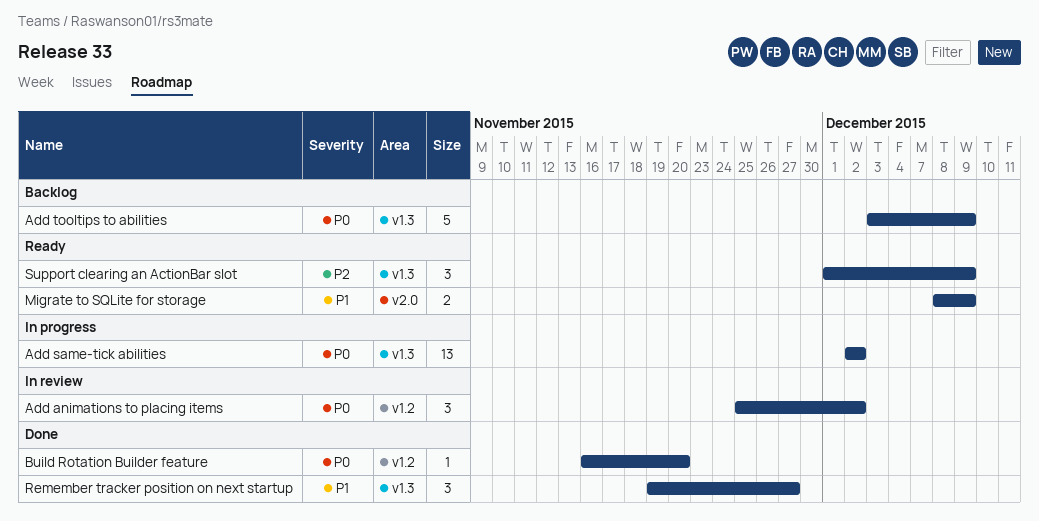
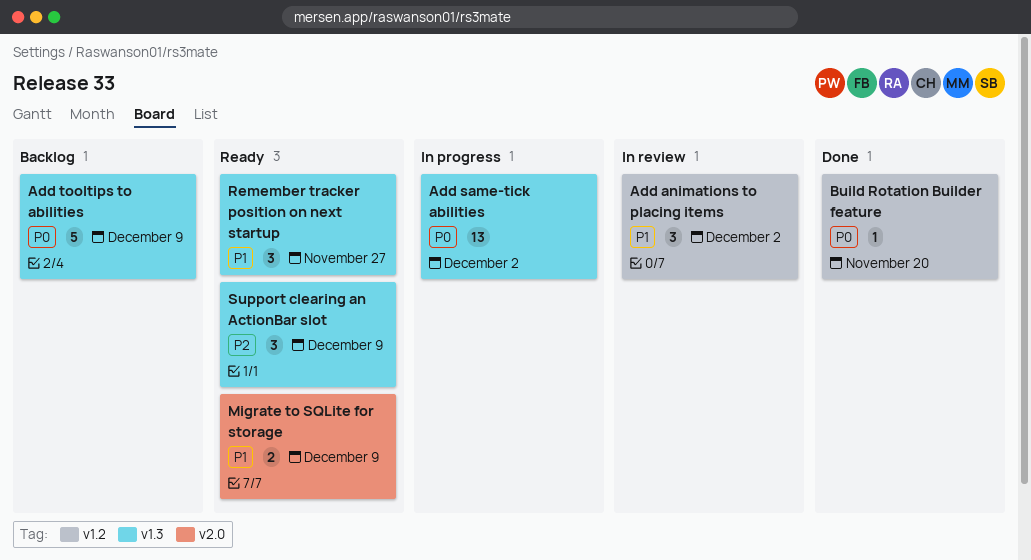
Add animations to placing items, priority: P0 -> P1
Remember tracker position on next startup, status: Done -> Ready

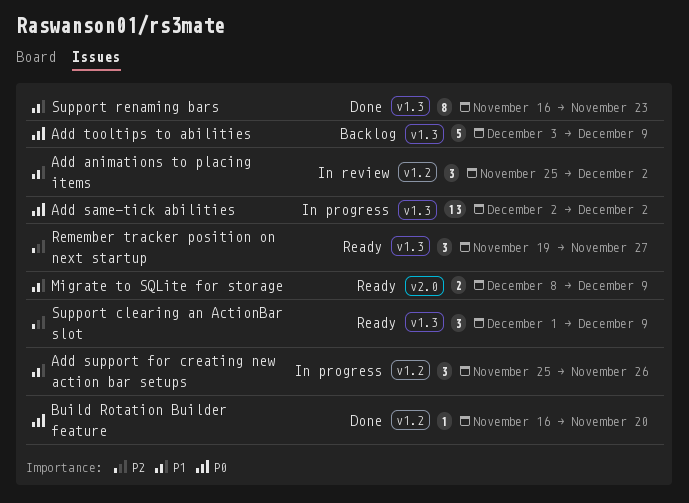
Add support for creating new action bar setups: none -> present
Remember tracker position on next startup, priority: P1 -> P2
Support renaming bars: none -> present

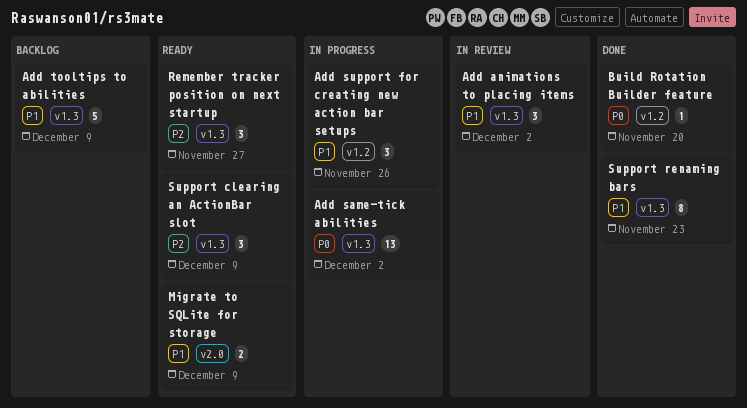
Add animations to placing items, label: v1.2 -> v1.3
Add tooltips to abilities, priority: P0 -> P1

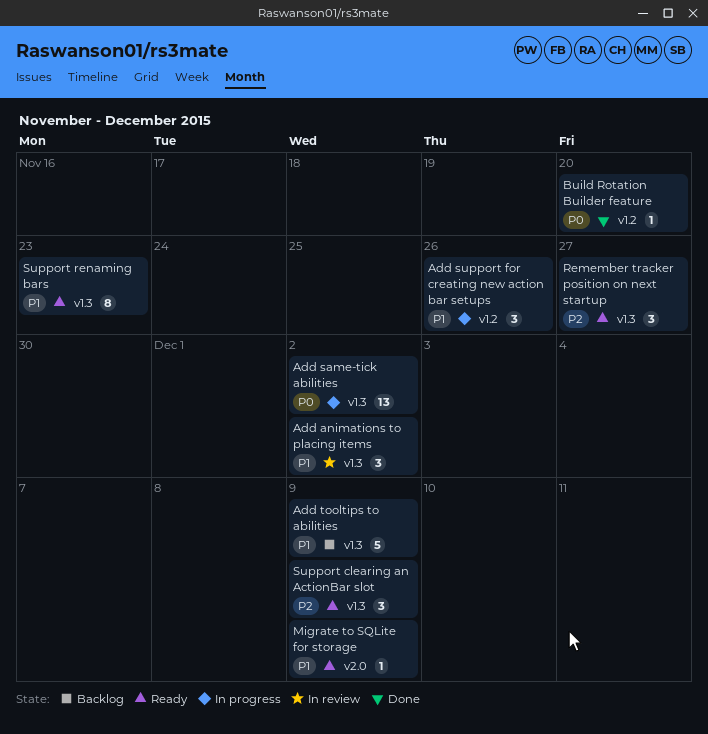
Migrate to SQLite for storage, estimate: 2 -> 1
Support renaming bars, status: Done -> Ready

